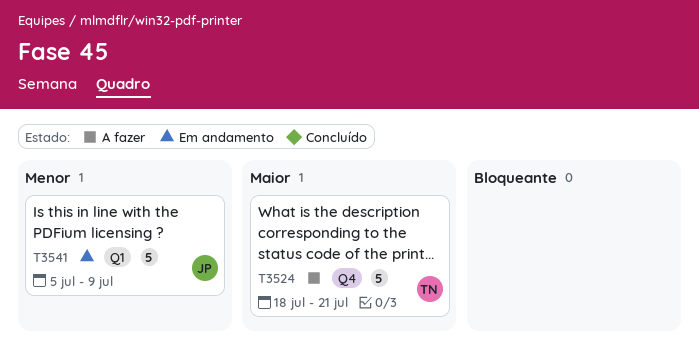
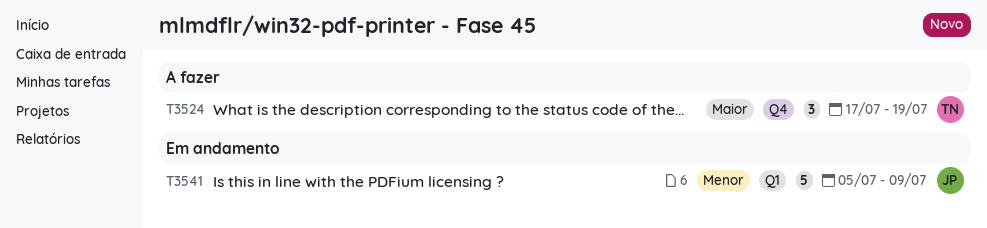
T3524, estimate: 5 -> 3
T3524, start: Jul 18 -> Jul 17
T3524, due: Jul 21 -> Jul 19

